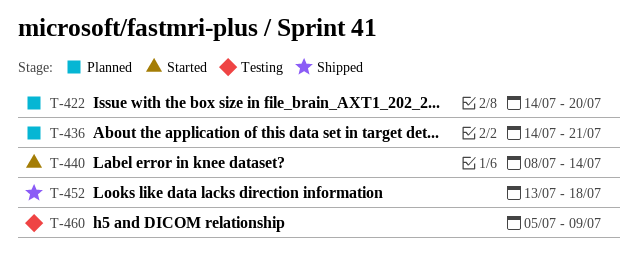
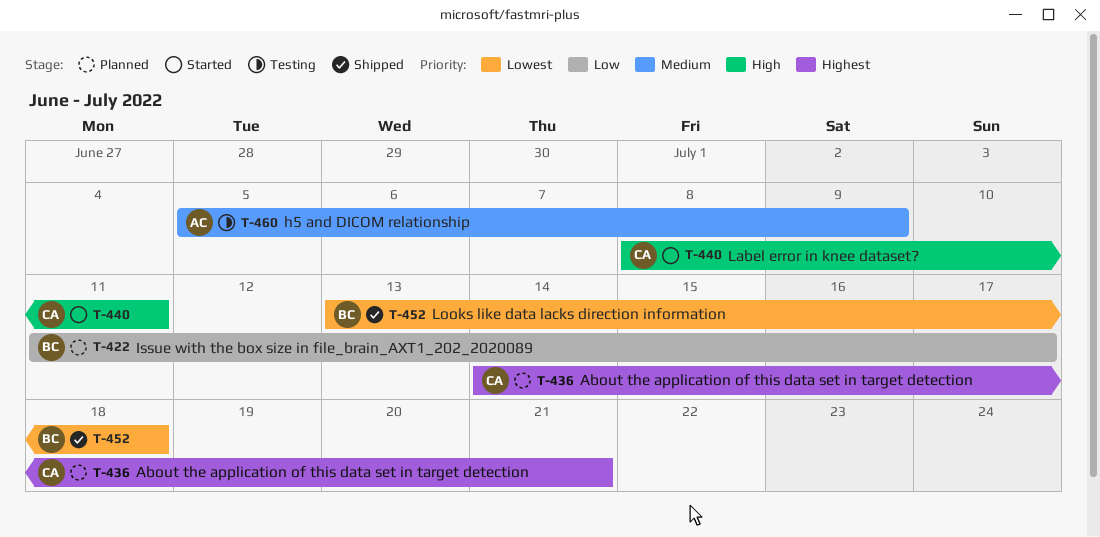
T-422, start: Jul 14 -> Jul 11
T-422, due: Jul 20 -> Jul 17
T-440, due: Jul 14 -> Jul 11

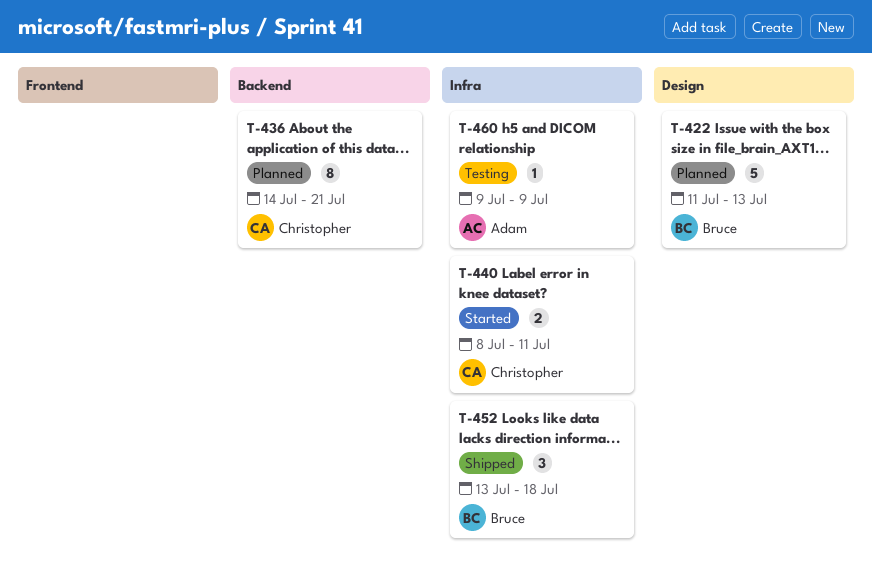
T-422, due: Jul 17 -> Jul 13
T-460, start: Jul 5 -> Jul 9

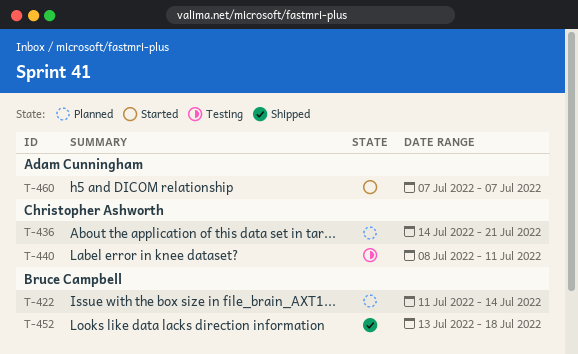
T-422, due: Jul 13 -> Jul 14
T-440, status: Started -> Testing
T-460, status: Testing -> Started
T-460, start: Jul 9 -> Jul 7
T-460, due: Jul 9 -> Jul 7

